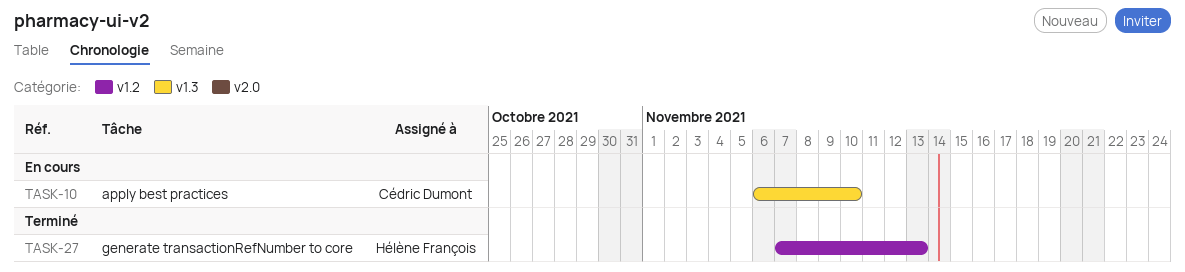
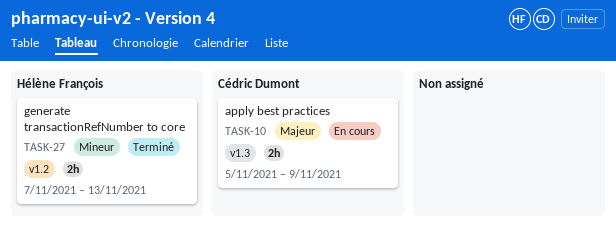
TASK-10, start: Nov 6 -> Nov 5
TASK-10, due: Nov 10 -> Nov 9

